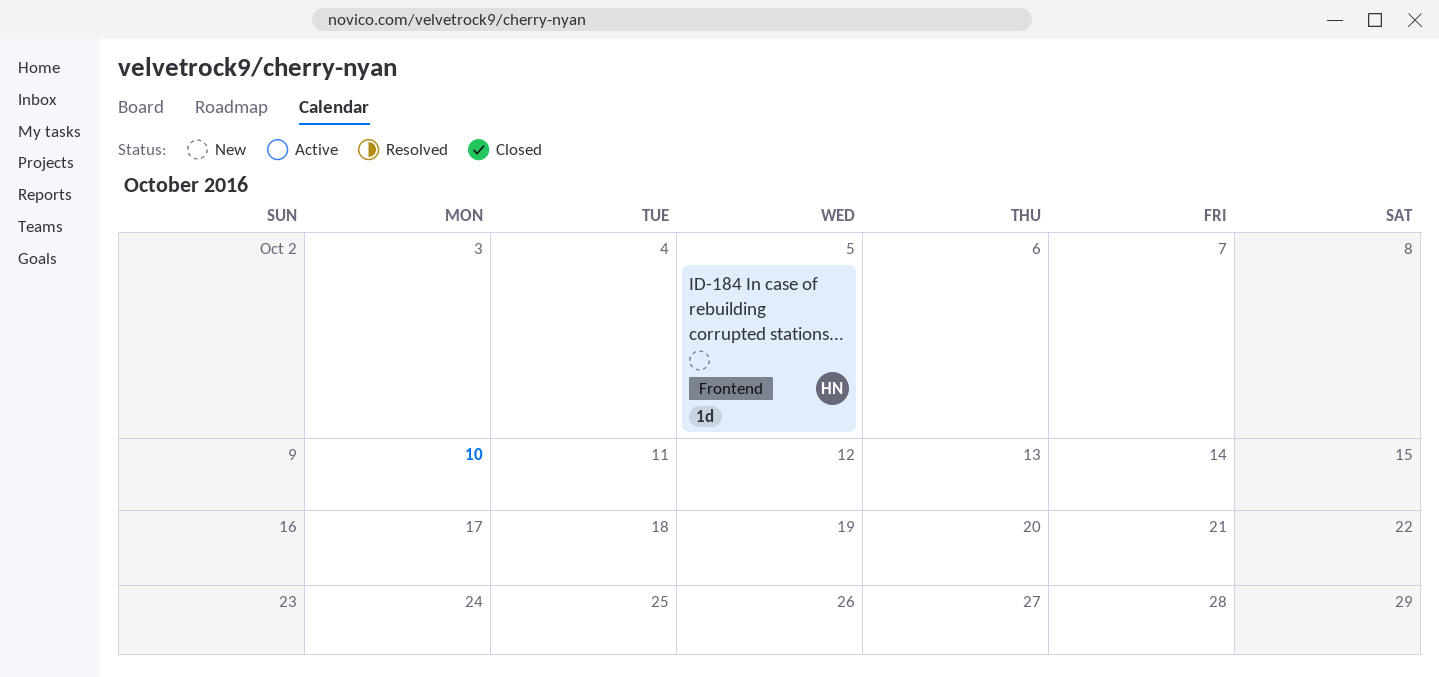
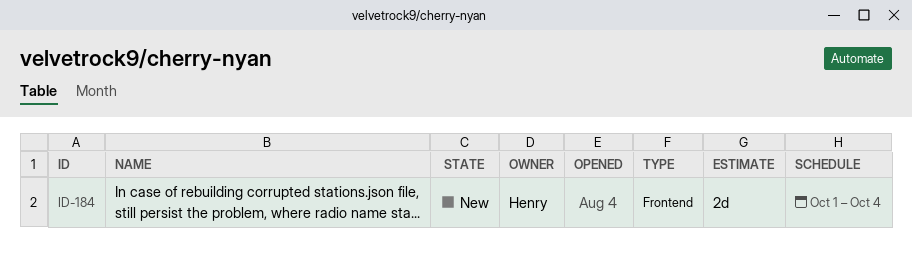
ID-184, estimate: 1d -> 2d
ID-184, due: Oct 5 -> Oct 4

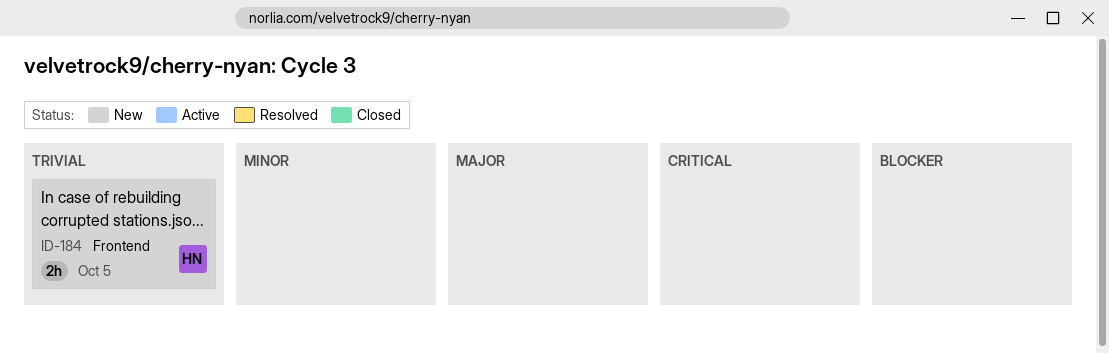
ID-184, estimate: 2d -> 2h
ID-184, due: Oct 4 -> Oct 5

